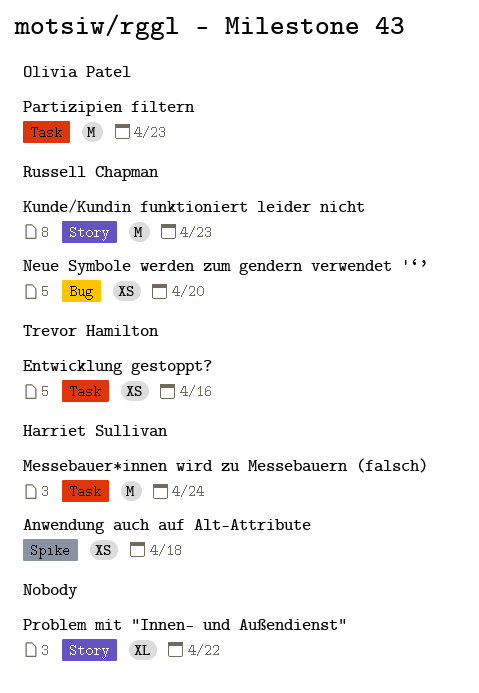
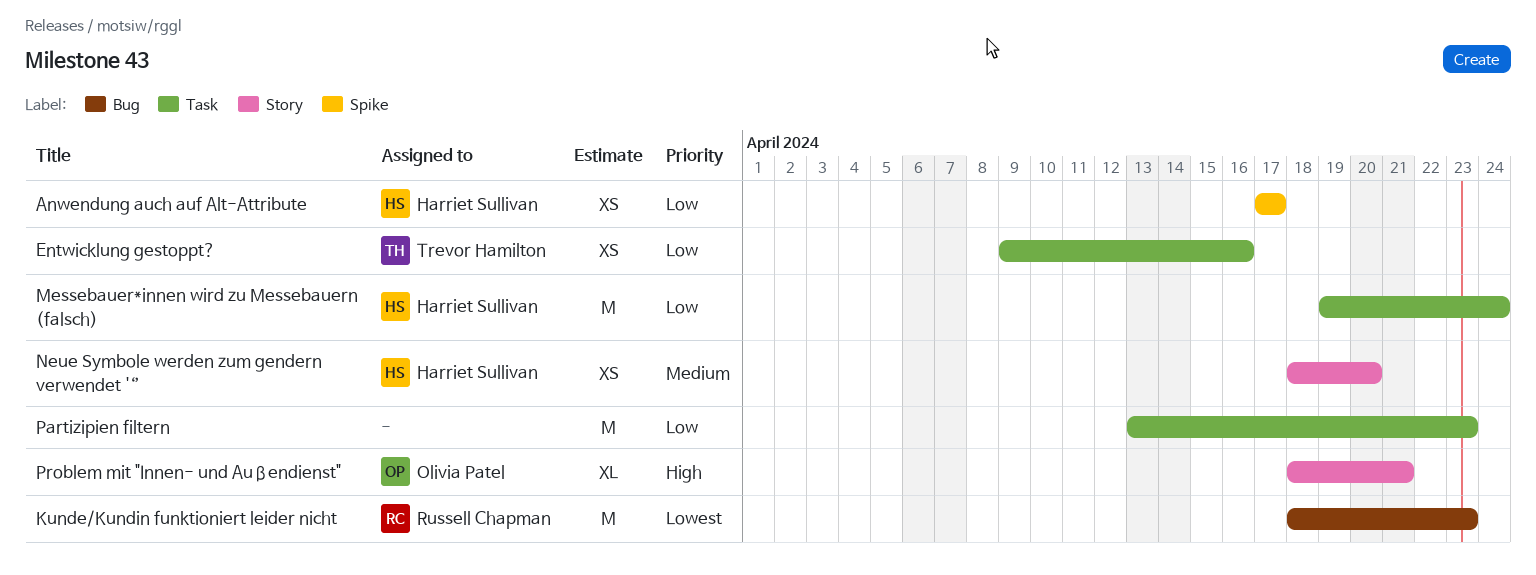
Anwendung auch auf Alt-Attribute, due: Apr 18 -> Apr 17
Kunde/Kundin funktioniert leider nicht, label: Story -> Bug
Neue Symbole werden zum gendern verwendet '‘’, owner: Russell Chapman -> Harriet Sullivan
Neue Symbole werden zum gendern verwendet '‘’, label: Bug -> Story
Partizipien filtern, owner: Olivia Patel -> none
Problem mit "Innen- und Außendienst", owner: none -> Olivia Patel
Problem mit "Innen- und Außendienst", due: Apr 22 -> Apr 21

